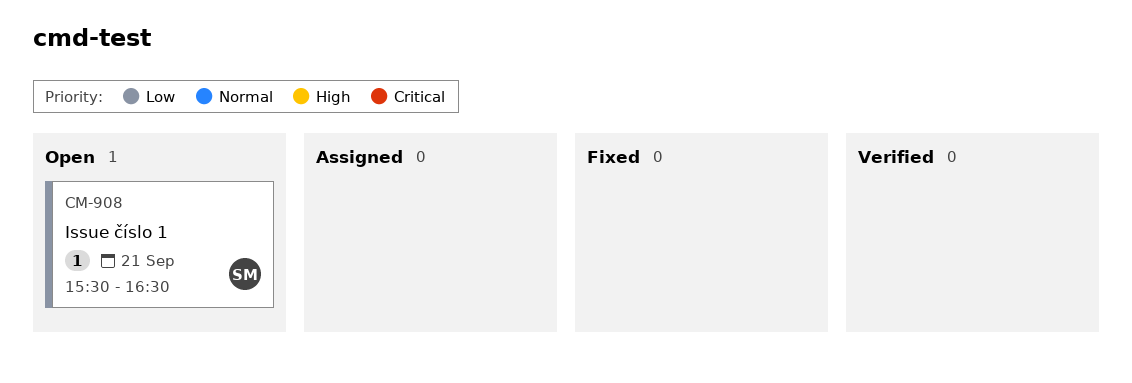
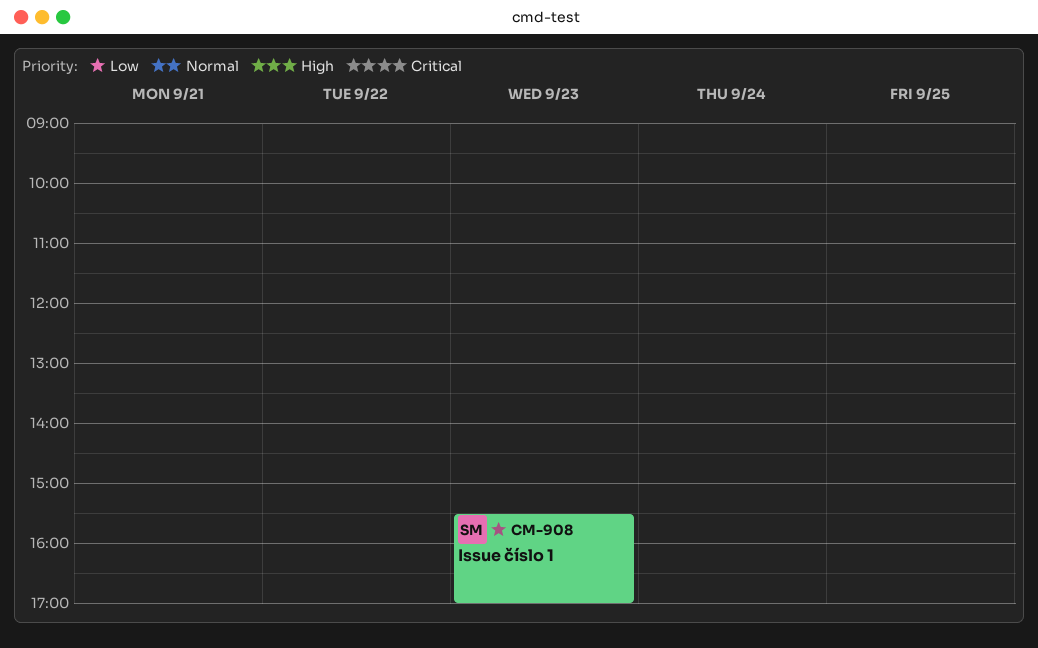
CM-908, day: Sep 21 -> Sep 23
CM-908, ends: 16:30 -> 17:00

